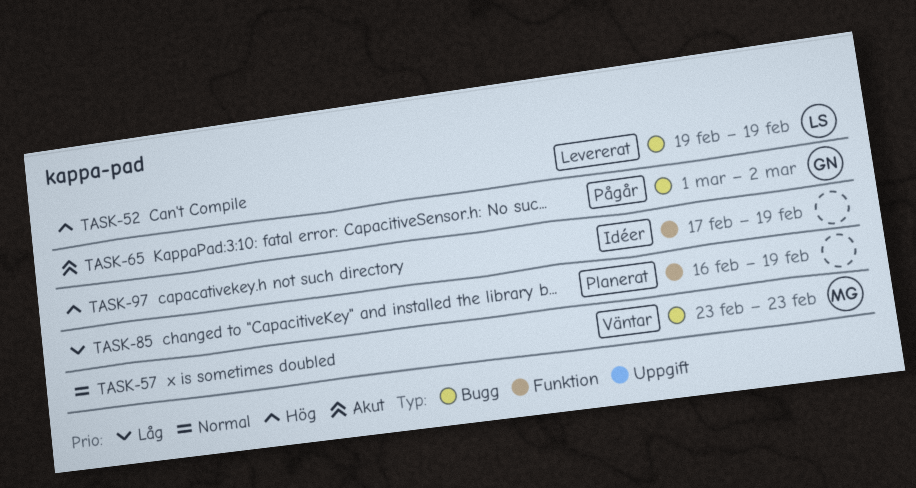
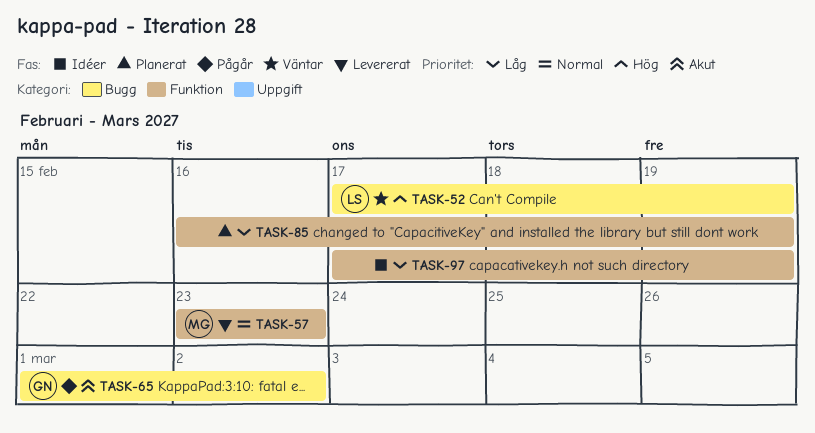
TASK-52, status: Levererat -> Väntar
TASK-52, start: Feb 19 -> Feb 17
TASK-57, status: Väntar -> Levererat
TASK-57, label: Bugg -> Funktion
TASK-97, priority: Hög -> Låg

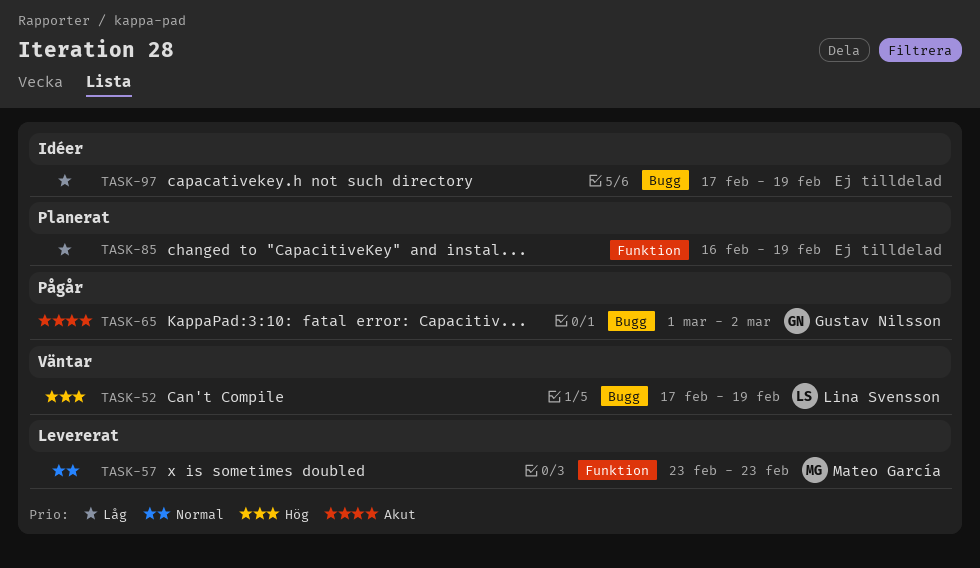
TASK-97, label: Funktion -> Bugg

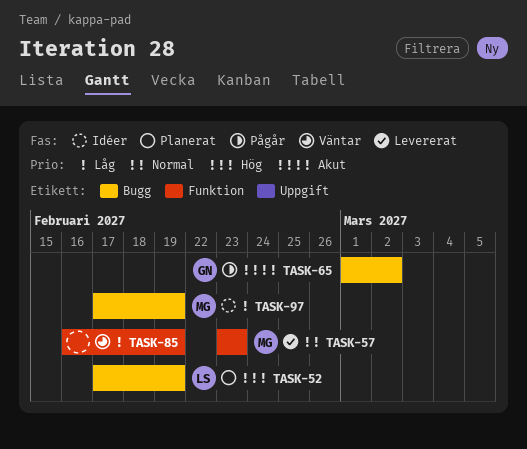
TASK-52, status: Väntar -> Planerat
TASK-85, status: Planerat -> Väntar
TASK-97, owner: none -> Mateo García

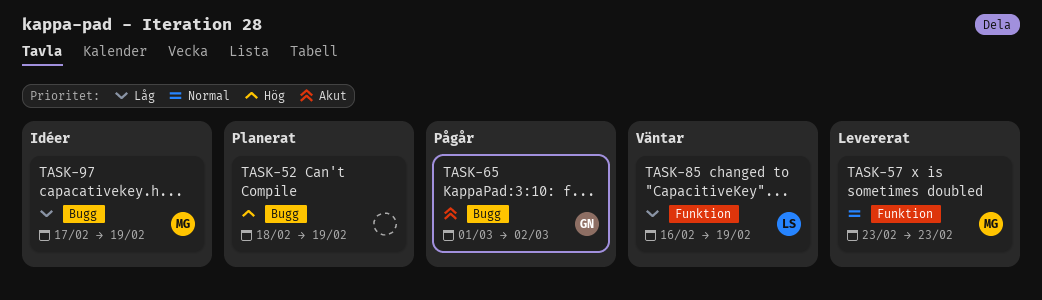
TASK-52, owner: LS -> none
TASK-52, start: Feb 17 -> Feb 18
TASK-85, owner: none -> LS

